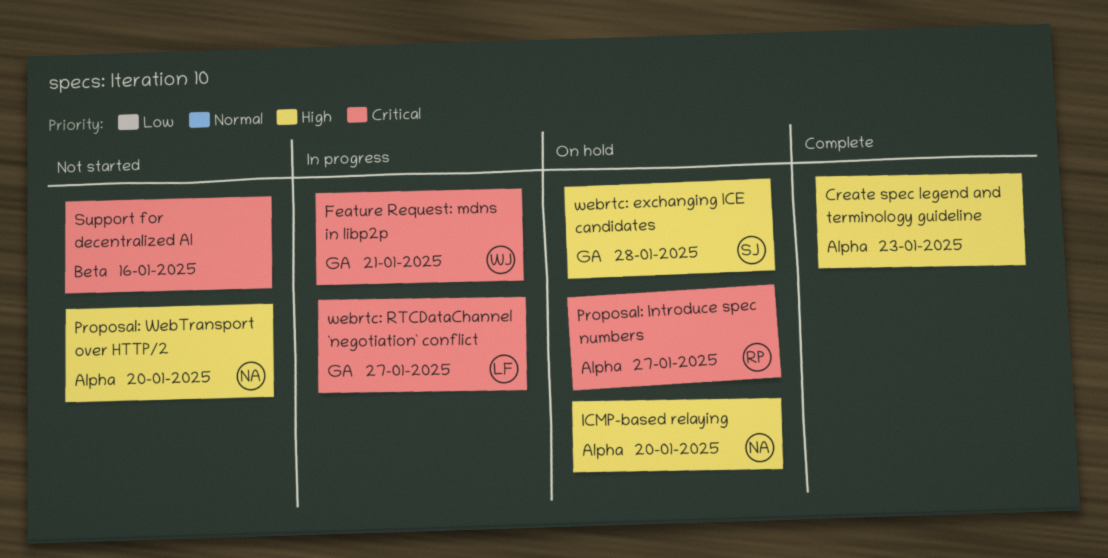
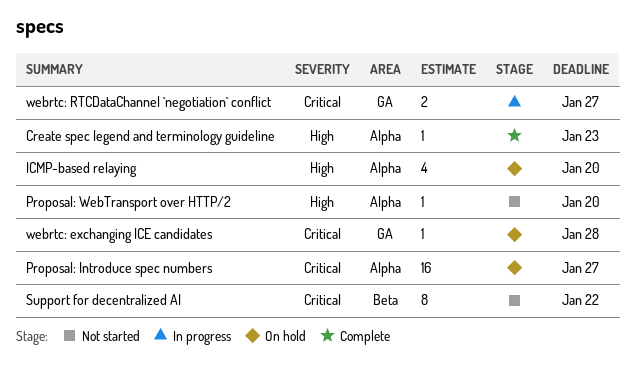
Feature Request: mdns in libp2p: present -> none
Support for decentralized AI, due: Jan 16 -> Jan 22
webrtc: exchanging ICE candidates, priority: High -> Critical

